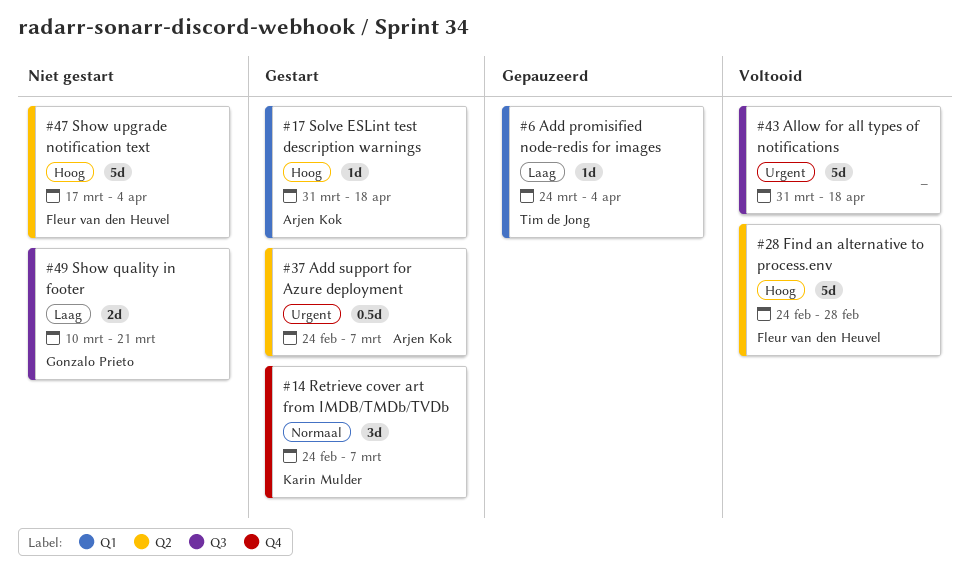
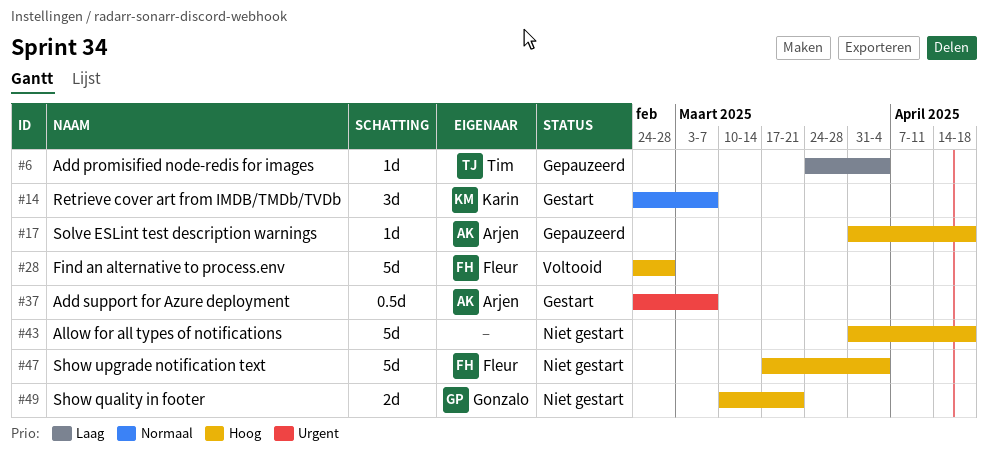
#17, status: Gestart -> Gepauzeerd
#43, status: Voltooid -> Niet gestart
#43, priority: Urgent -> Hoog
#49, priority: Laag -> Hoog

